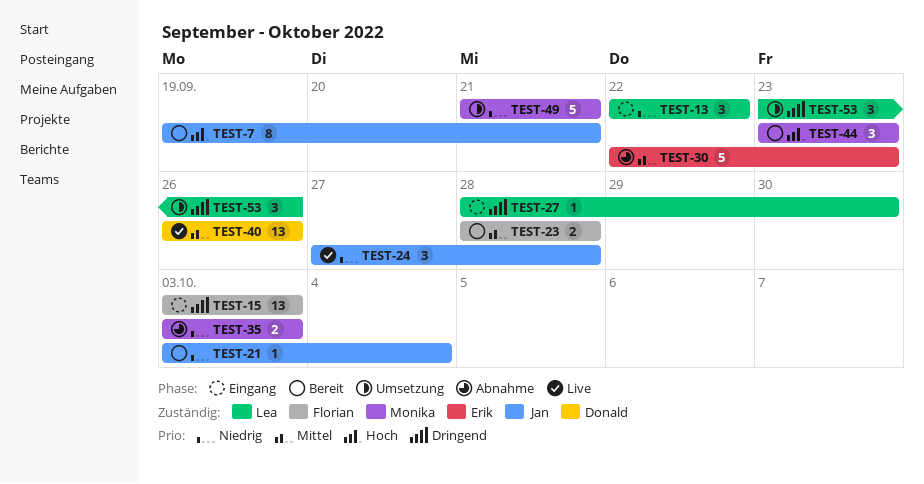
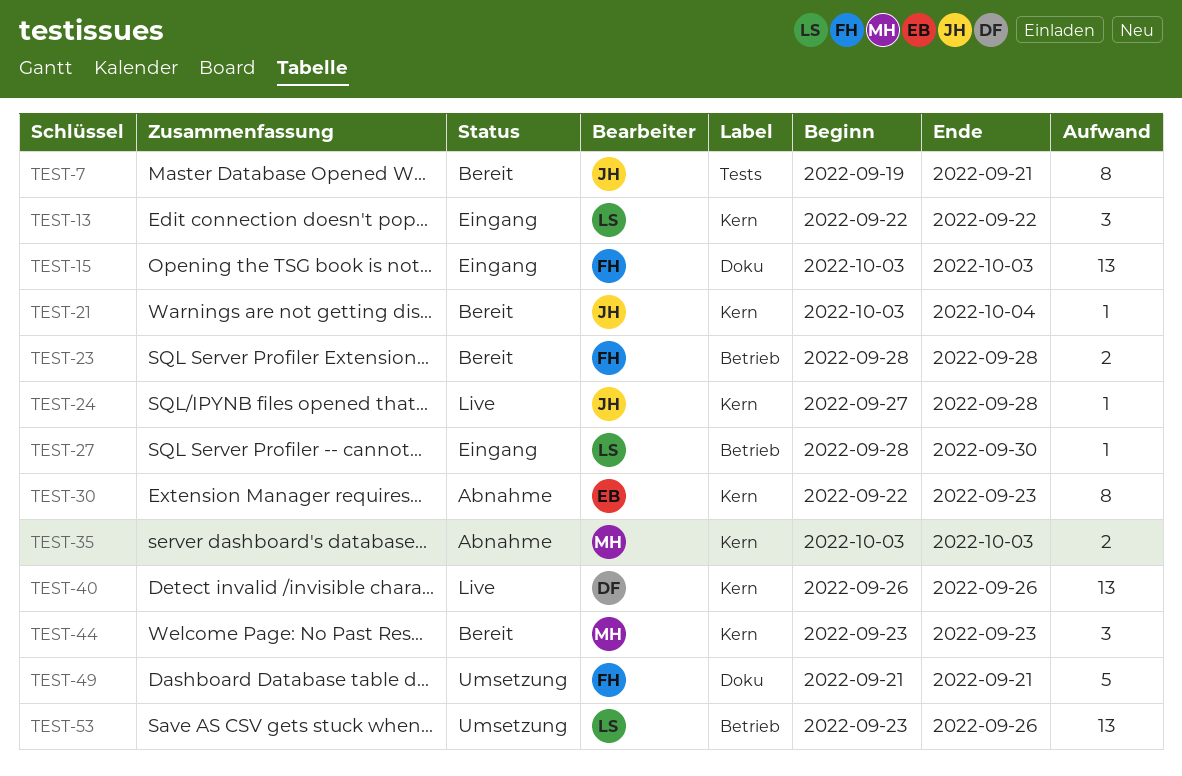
TEST-24, estimate: 3 -> 1
TEST-30, estimate: 5 -> 8
TEST-49, owner: Monika -> Florian
TEST-53, estimate: 3 -> 13

